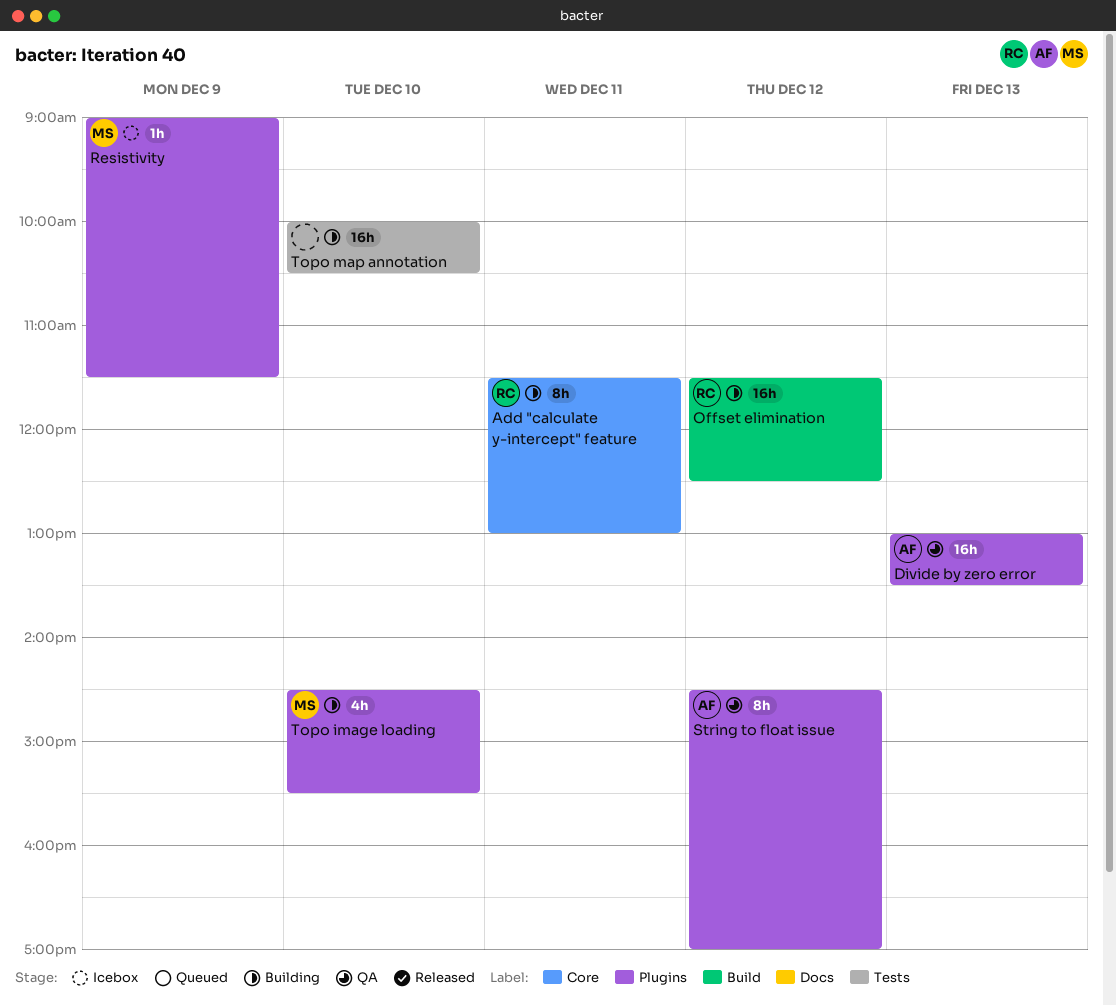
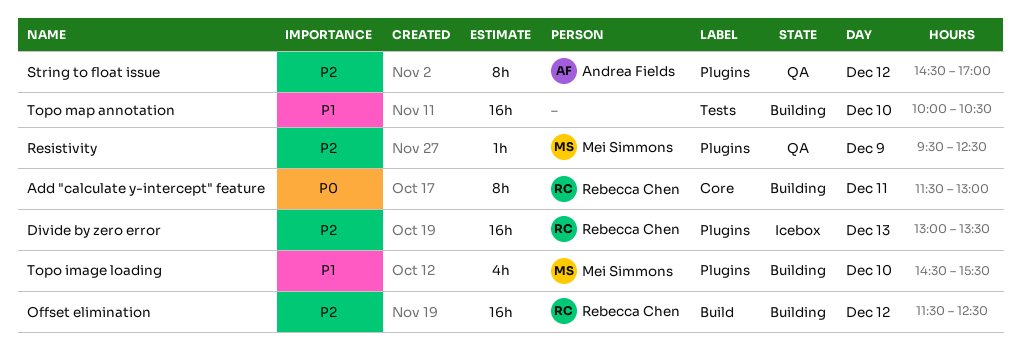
Divide by zero error, status: QA -> Icebox
Divide by zero error, owner: Andrea Fields -> Rebecca Chen
Resistivity, status: Icebox -> QA
Resistivity, begins: 09:00 -> 09:30
Resistivity, ends: 11:30 -> 12:30

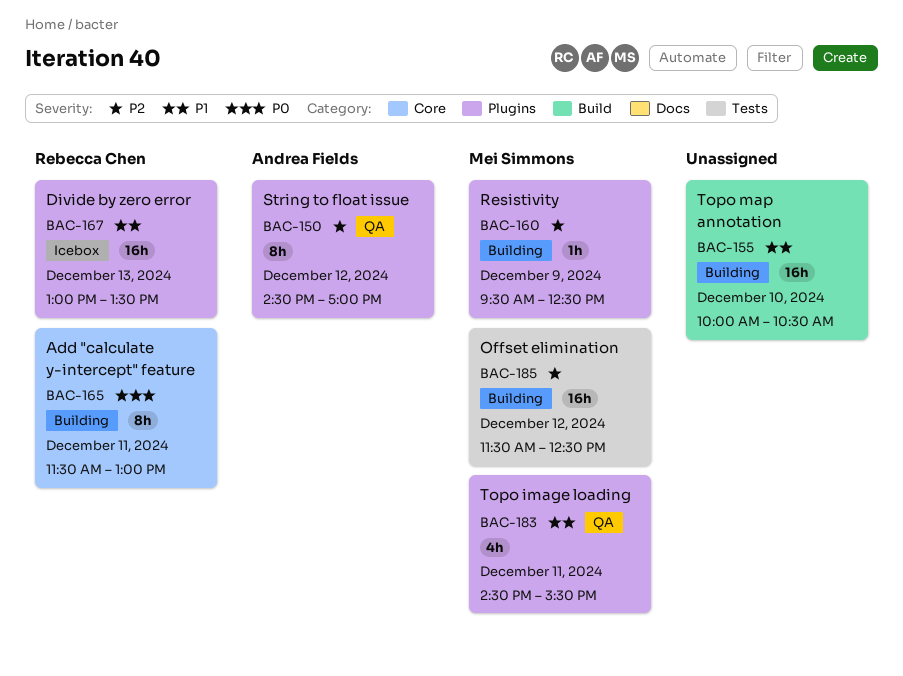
Divide by zero error, priority: P2 -> P1
Offset elimination, owner: Rebecca Chen -> Mei Simmons
Offset elimination, label: Build -> Tests
Resistivity, status: QA -> Building
Topo image loading, status: Building -> QA
Topo image loading, day: Dec 10 -> Dec 11
Topo map annotation, label: Tests -> Build

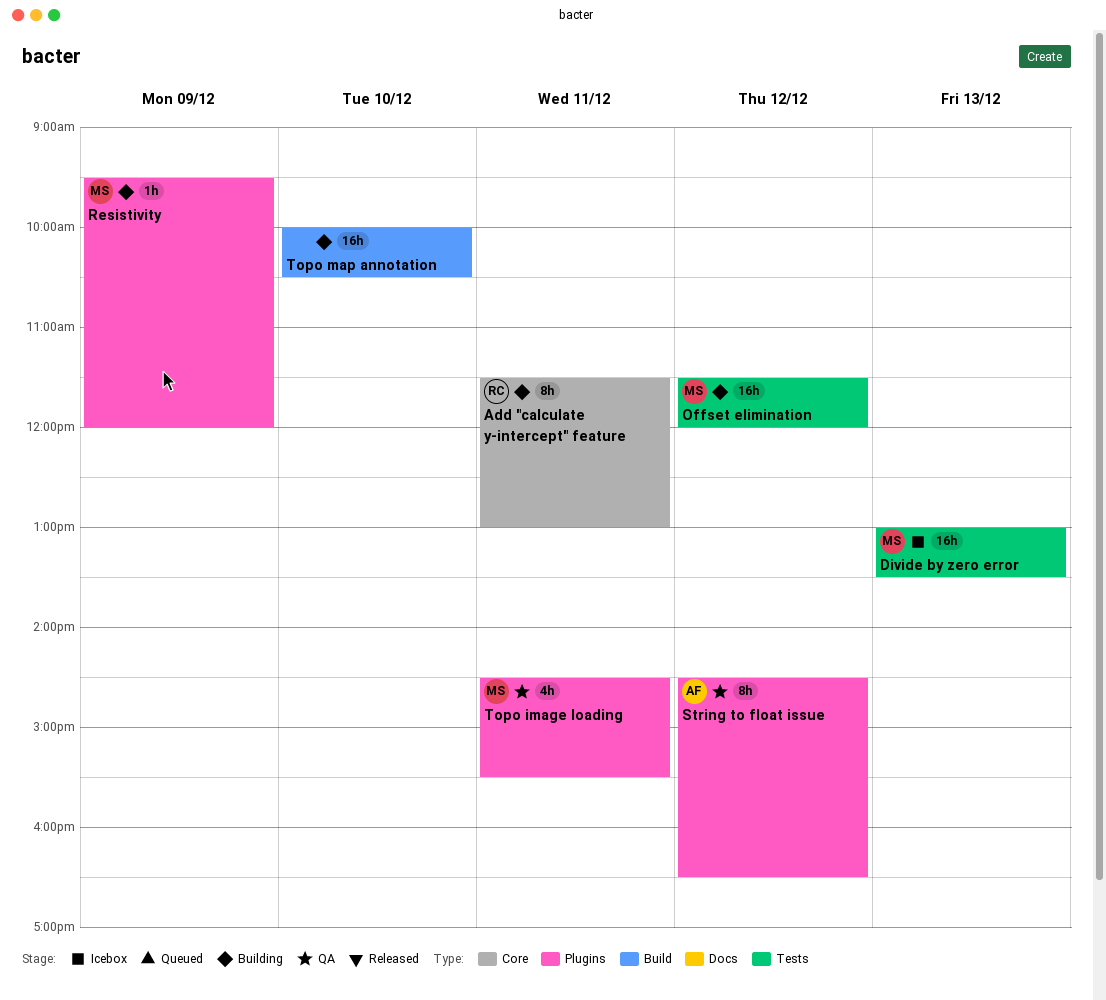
Divide by zero error, owner: Rebecca Chen -> Mei Simmons
Divide by zero error, label: Plugins -> Tests
Offset elimination, ends: 12:30 -> 12:00
Resistivity, ends: 12:30 -> 12:00
String to float issue, ends: 17:00 -> 16:30

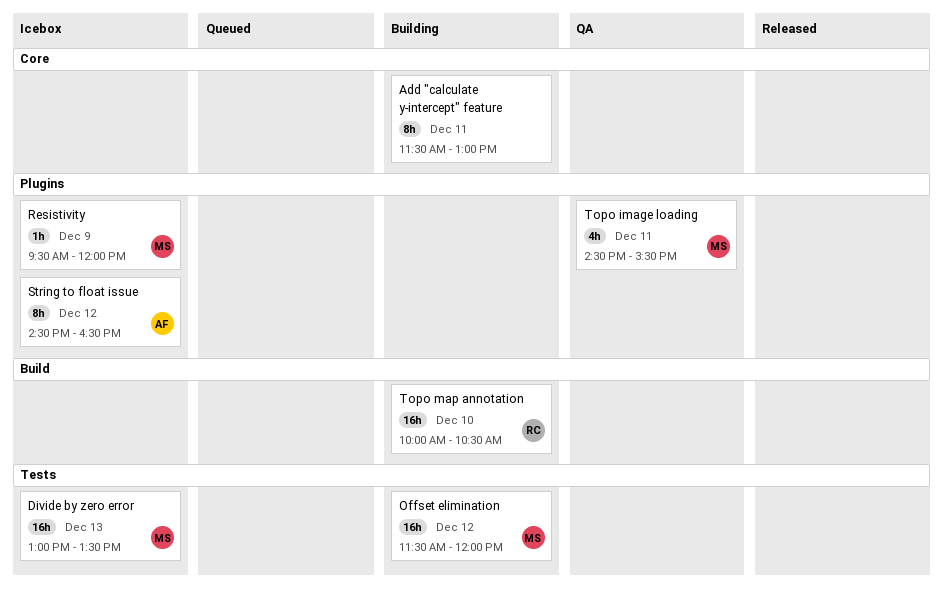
Add "calculate y-intercept" feature, owner: RC -> none
Resistivity, status: Building -> Icebox
String to float issue, status: QA -> Icebox
Topo map annotation, owner: none -> RC

